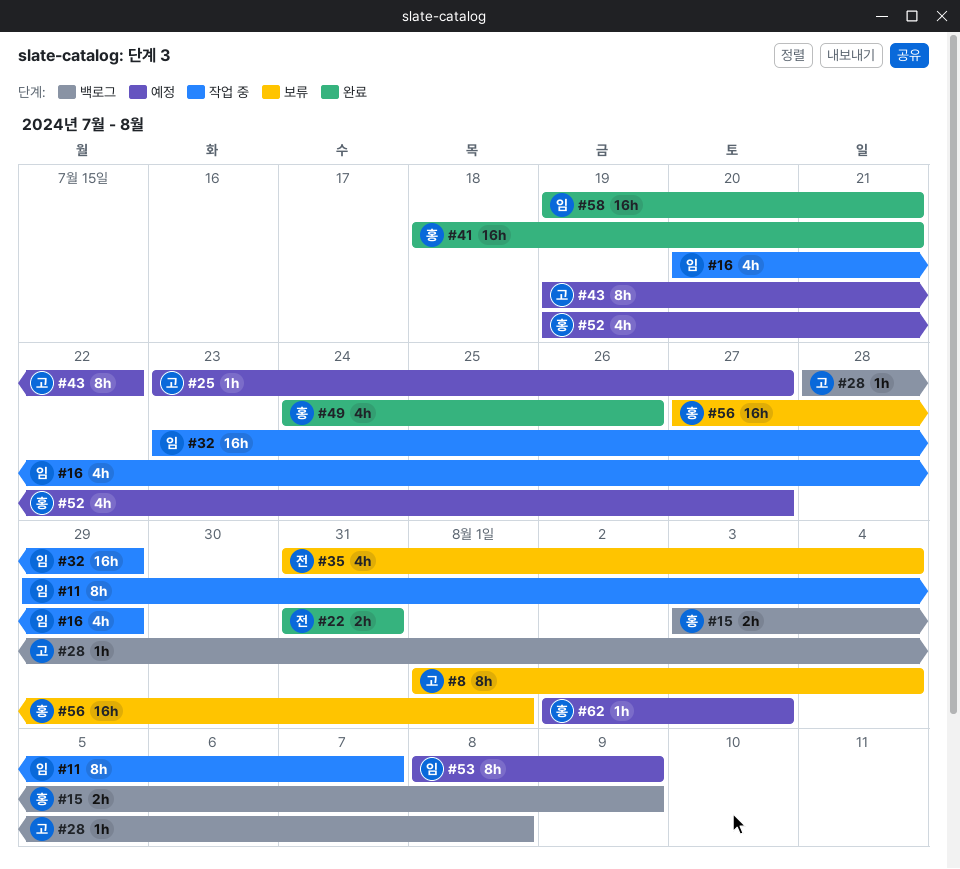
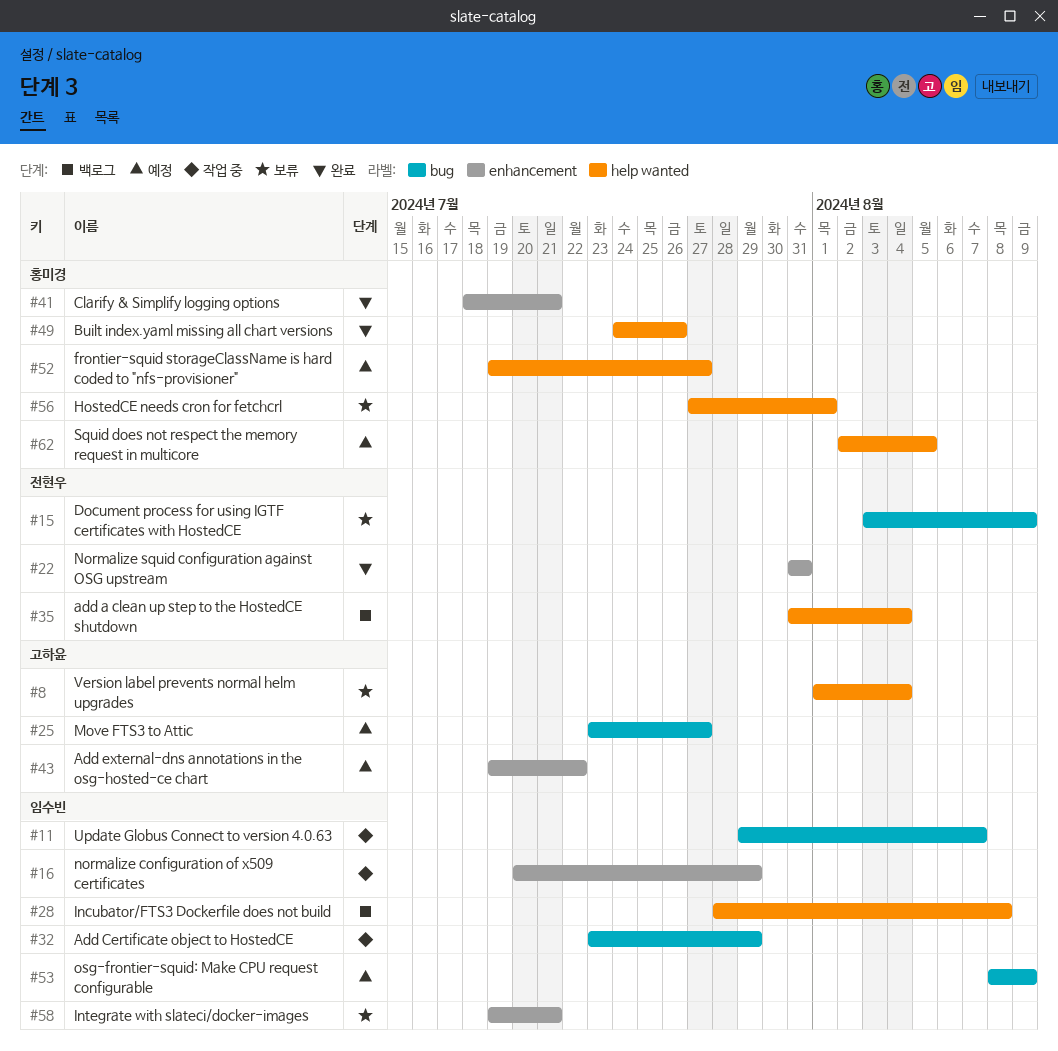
#15, status: 백로그 -> 보류
#15, owner: 홍미경 -> 전현우
#28, owner: 고하윤 -> 임수빈
#35, status: 보류 -> 백로그
#58, status: 완료 -> 보류
#62, due: Aug 3 -> Aug 5

